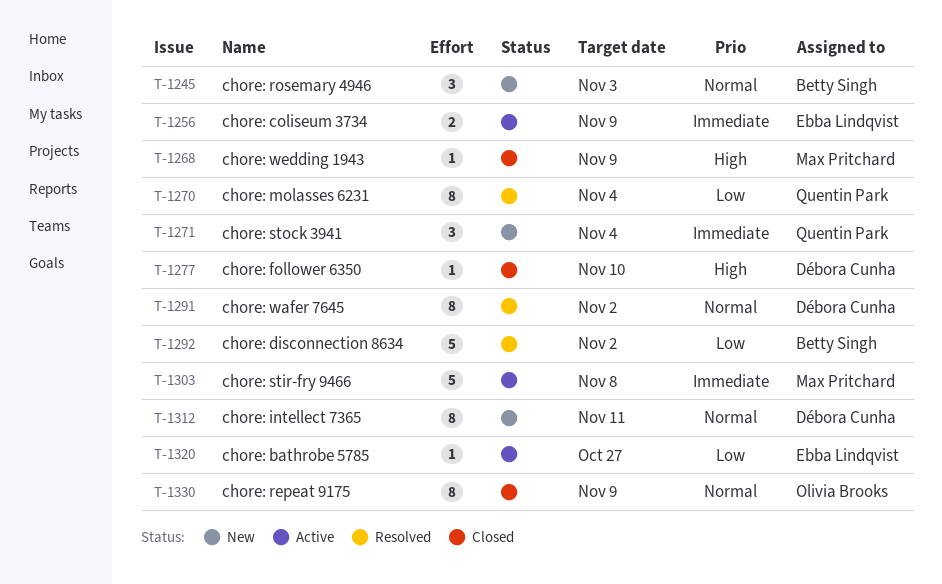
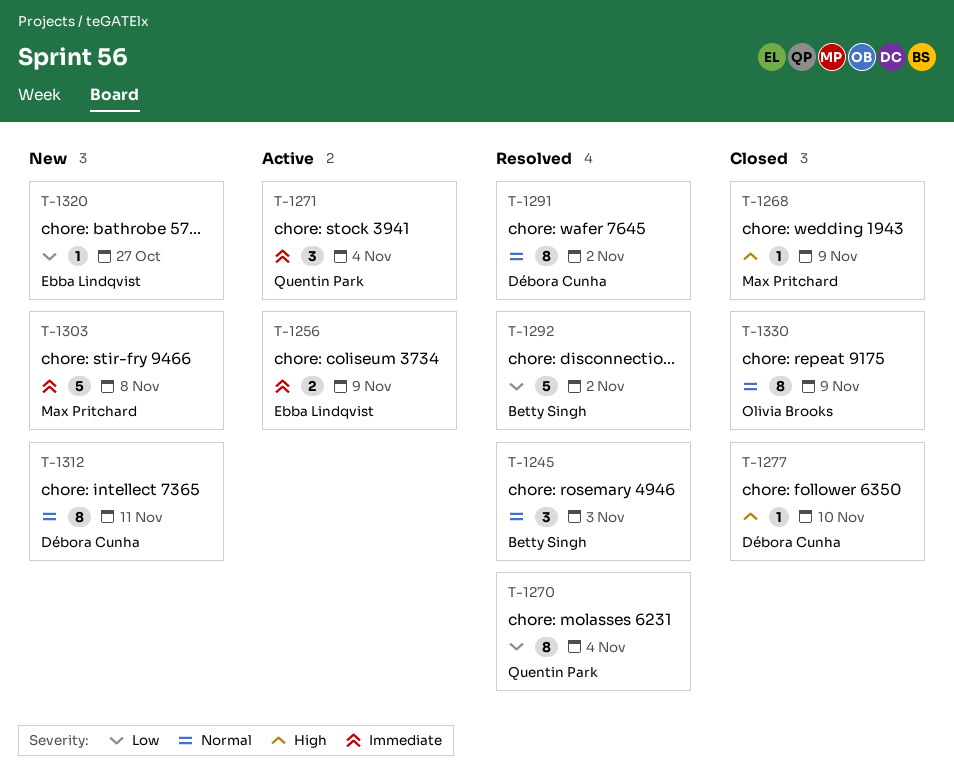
T-1245, status: New -> Resolved
T-1271, status: New -> Active
T-1303, status: Active -> New
T-1320, status: Active -> New

